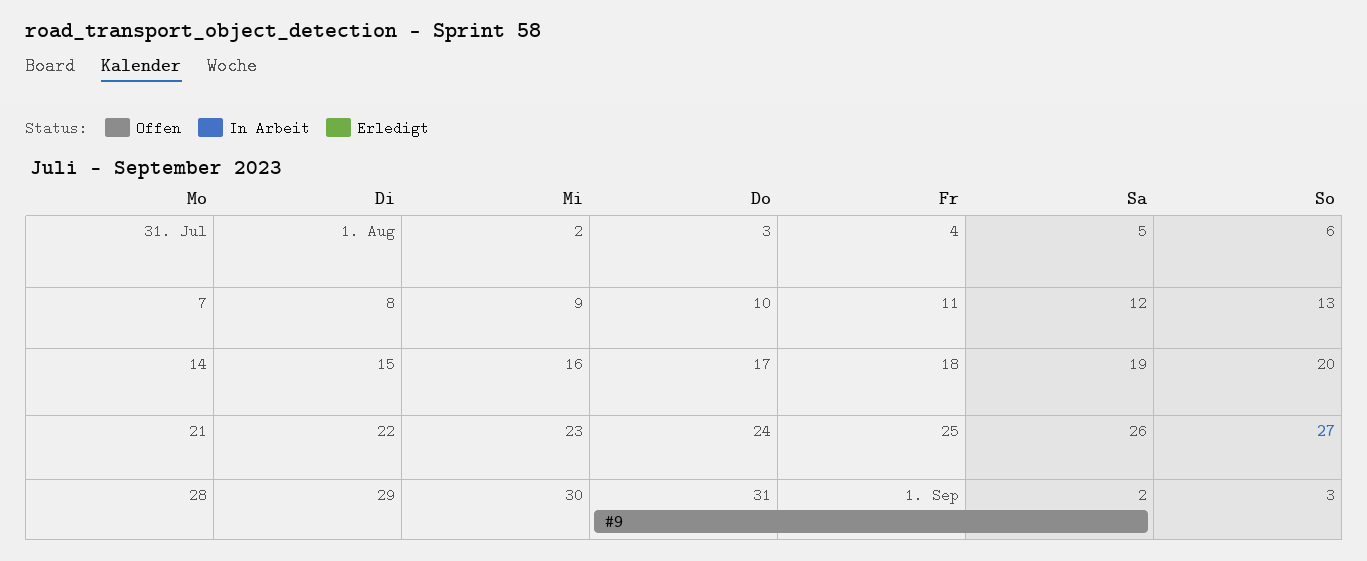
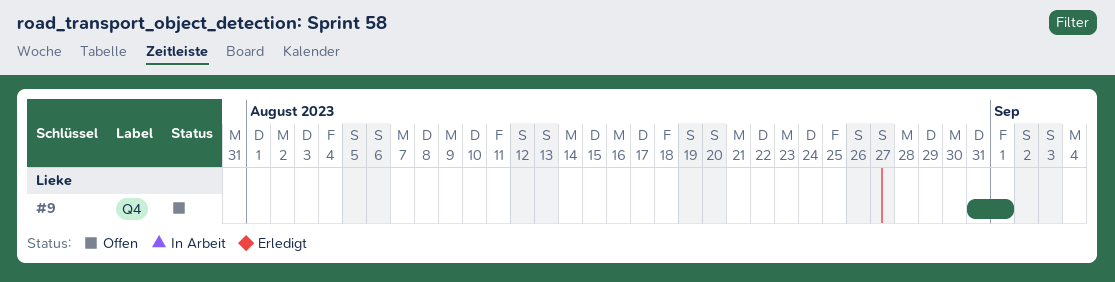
#9, due: Sep 2 -> Sep 1

